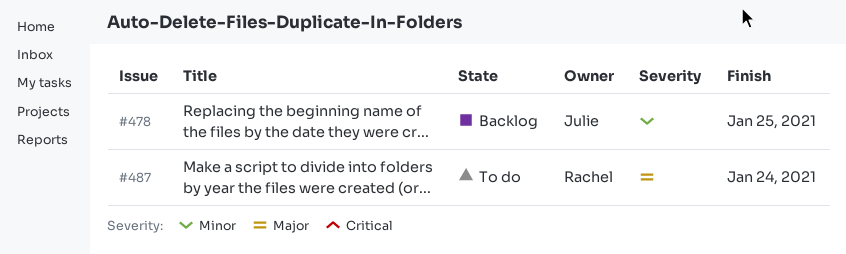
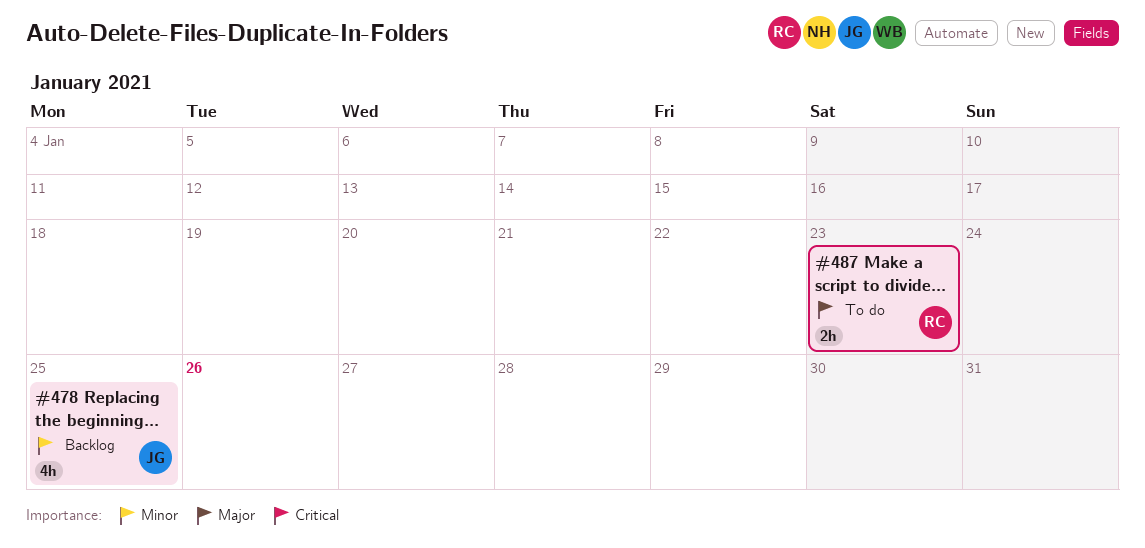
#487, due: Jan 24 -> Jan 23

